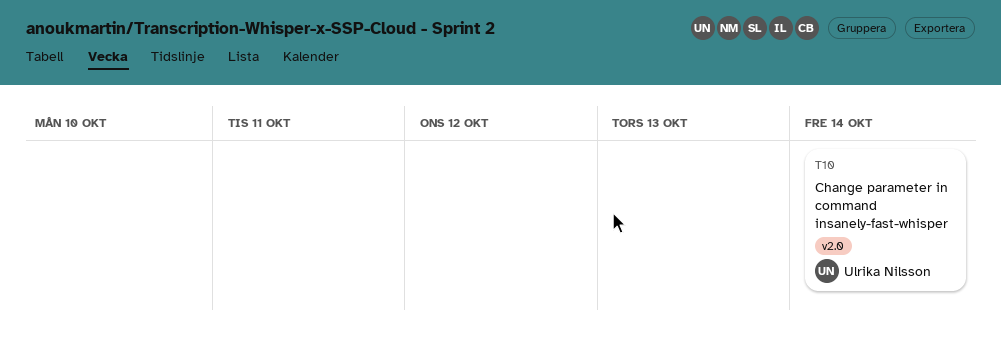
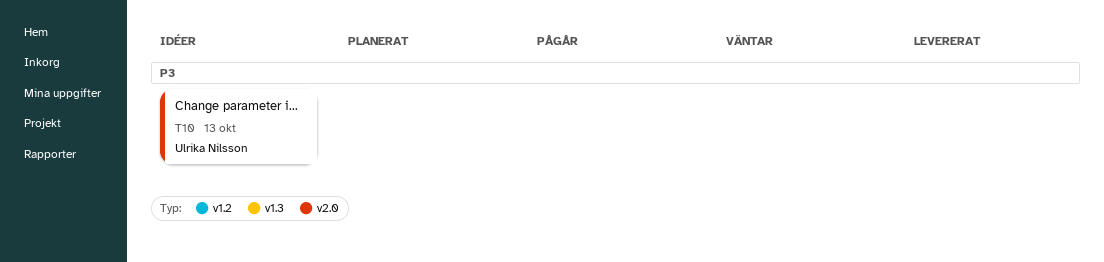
T10, due: Oct 14 -> Oct 13

